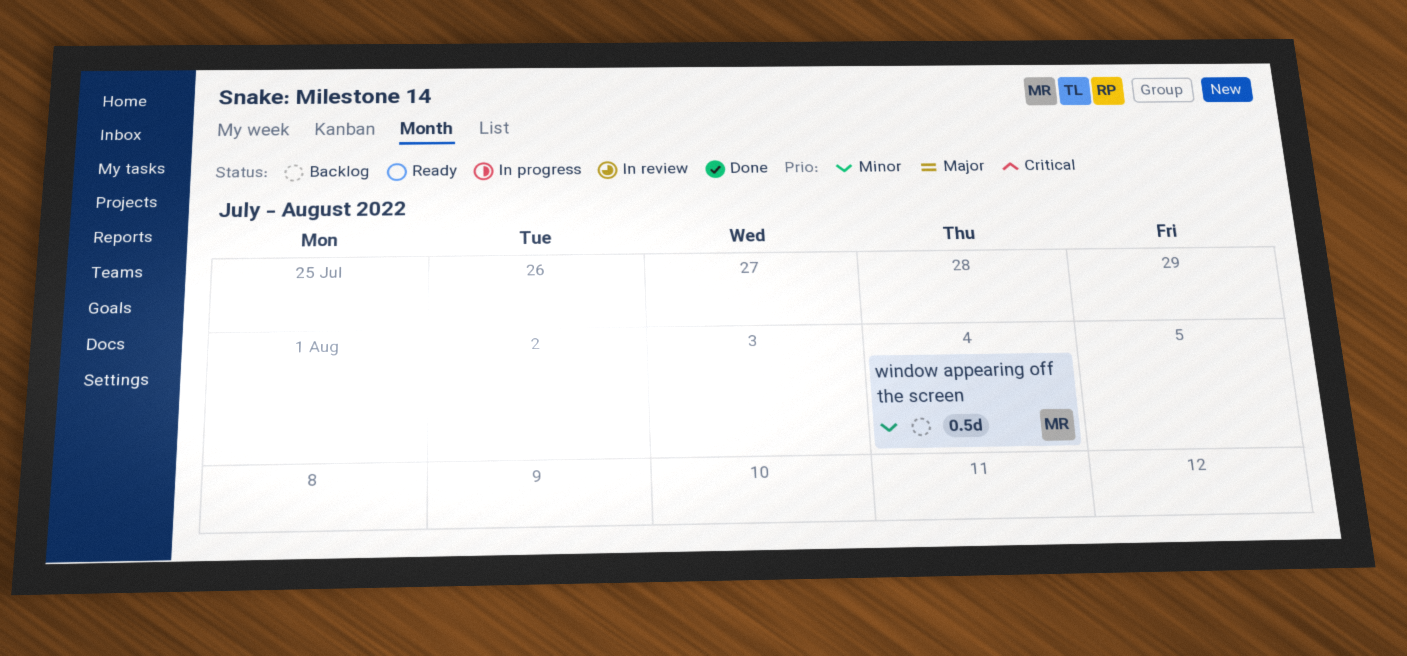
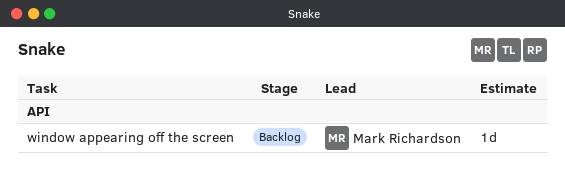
window appearing off the screen, estimate: 0.5d -> 1d

